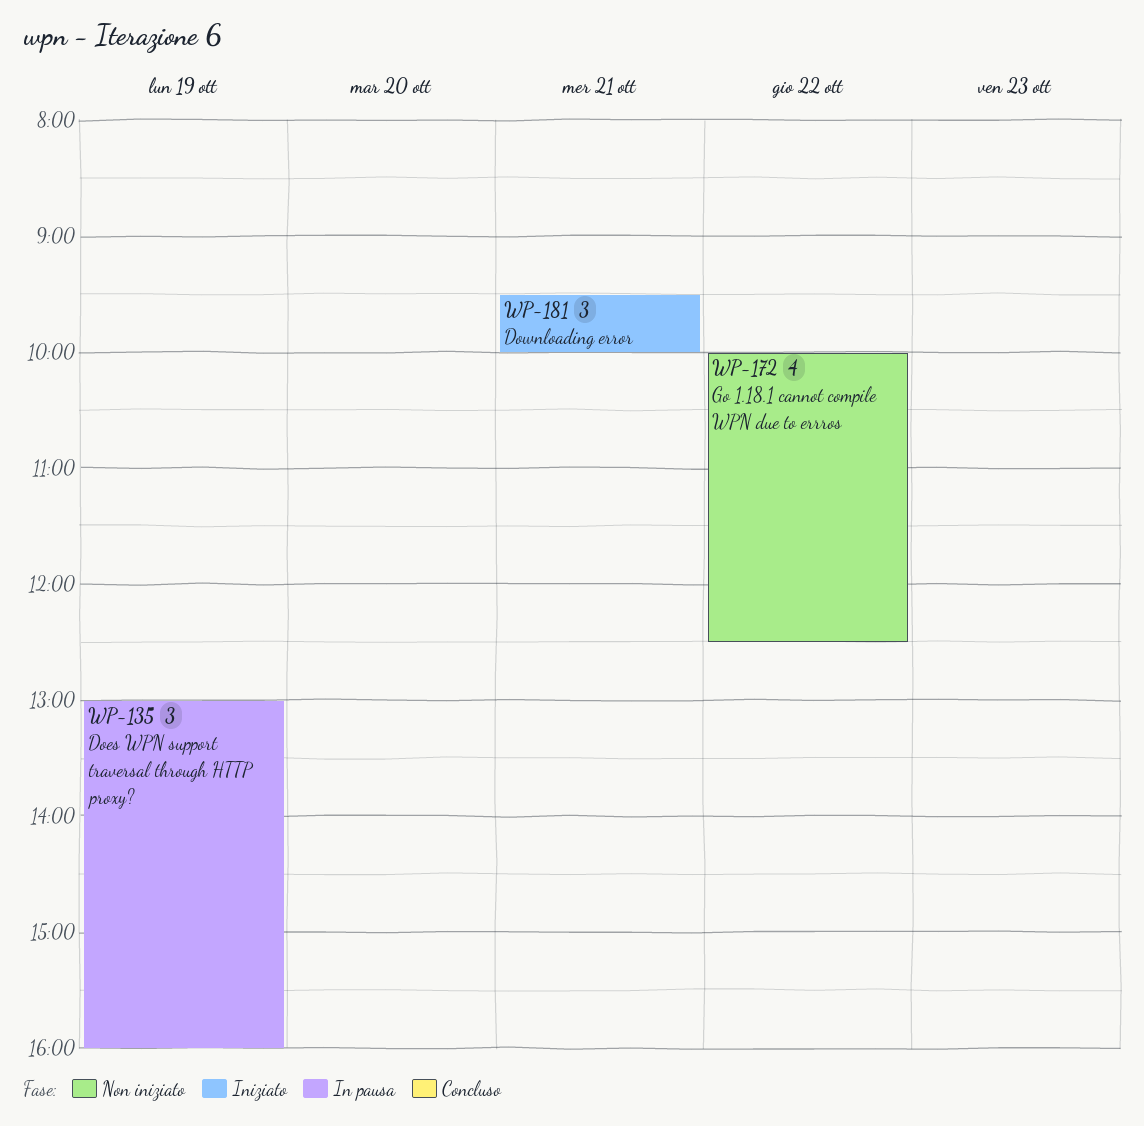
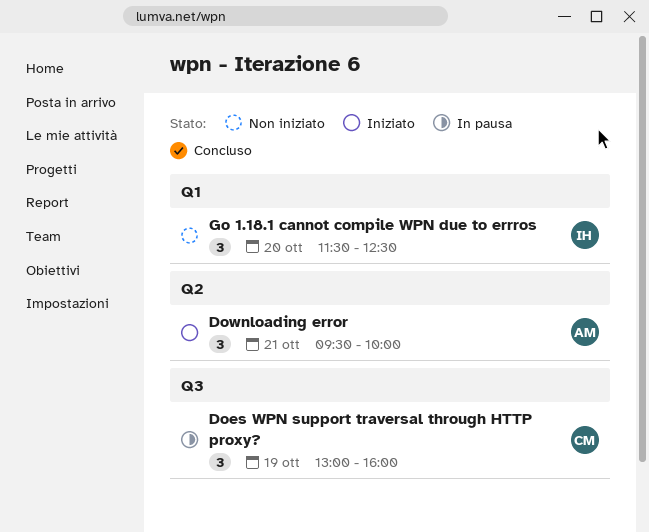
Go 1.18.1 cannot compile WPN due to errros, estimate: 4 -> 3
Go 1.18.1 cannot compile WPN due to errros, day: Oct 22 -> Oct 20
Go 1.18.1 cannot compile WPN due to errros, begins: 10:00 -> 11:30

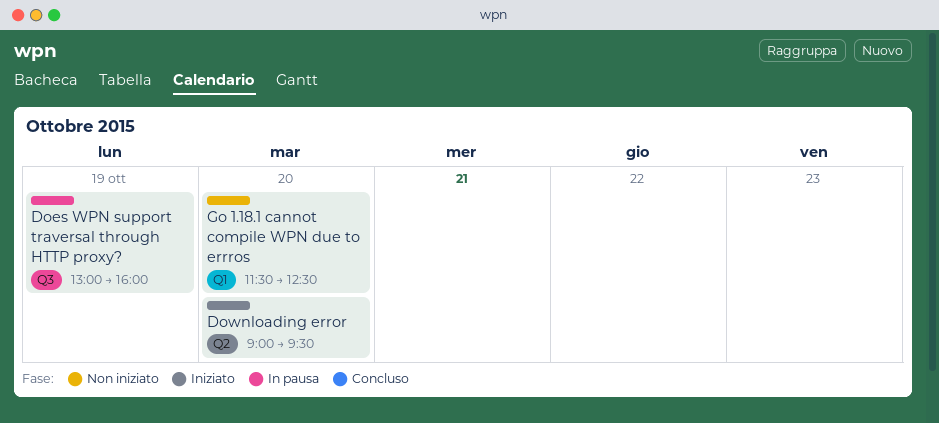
Downloading error, day: Oct 21 -> Oct 20
Downloading error, begins: 09:30 -> 09:00
Downloading error, ends: 10:00 -> 09:30

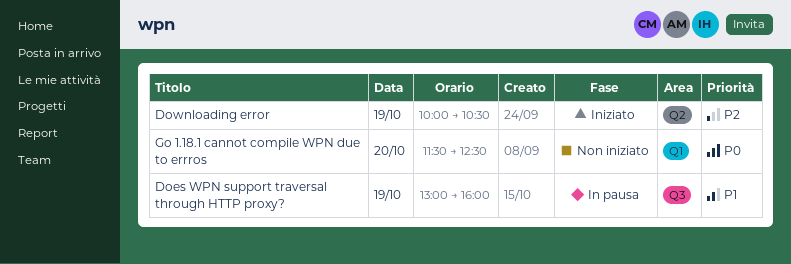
Downloading error, day: Oct 20 -> Oct 19
Downloading error, begins: 09:00 -> 10:00
Downloading error, ends: 09:30 -> 10:30

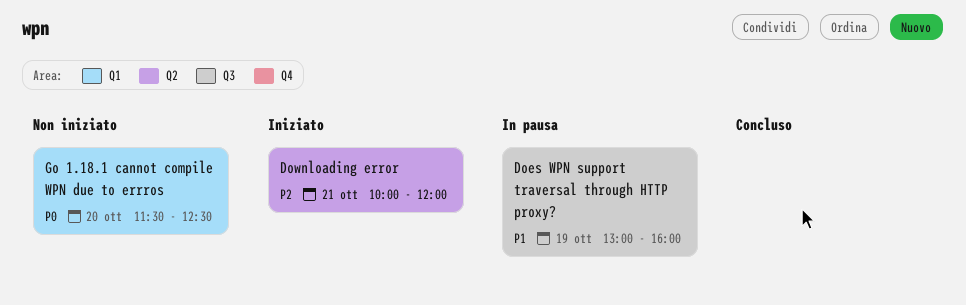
Downloading error, day: Oct 19 -> Oct 21
Downloading error, ends: 10:30 -> 12:00

